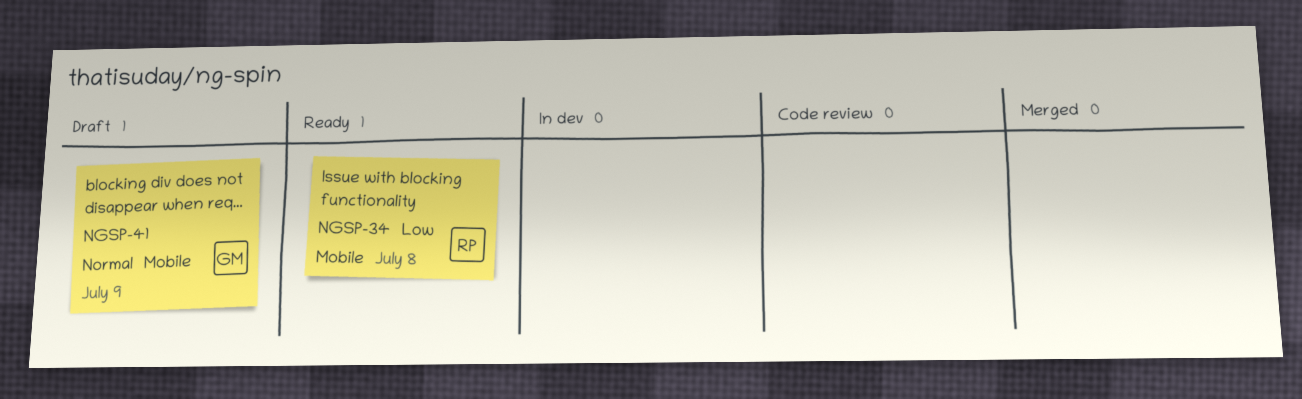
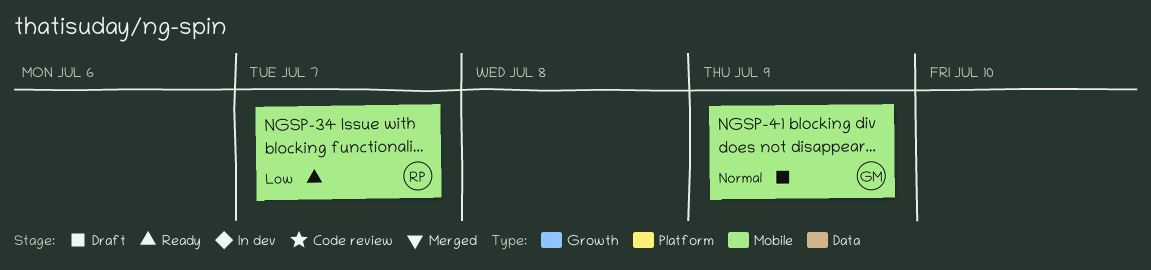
NGSP-34, due: Jul 8 -> Jul 7

